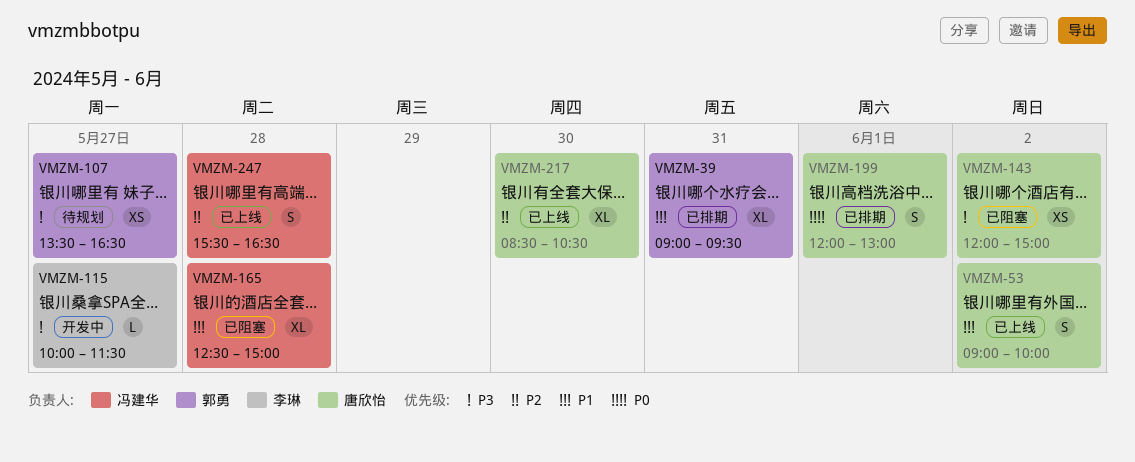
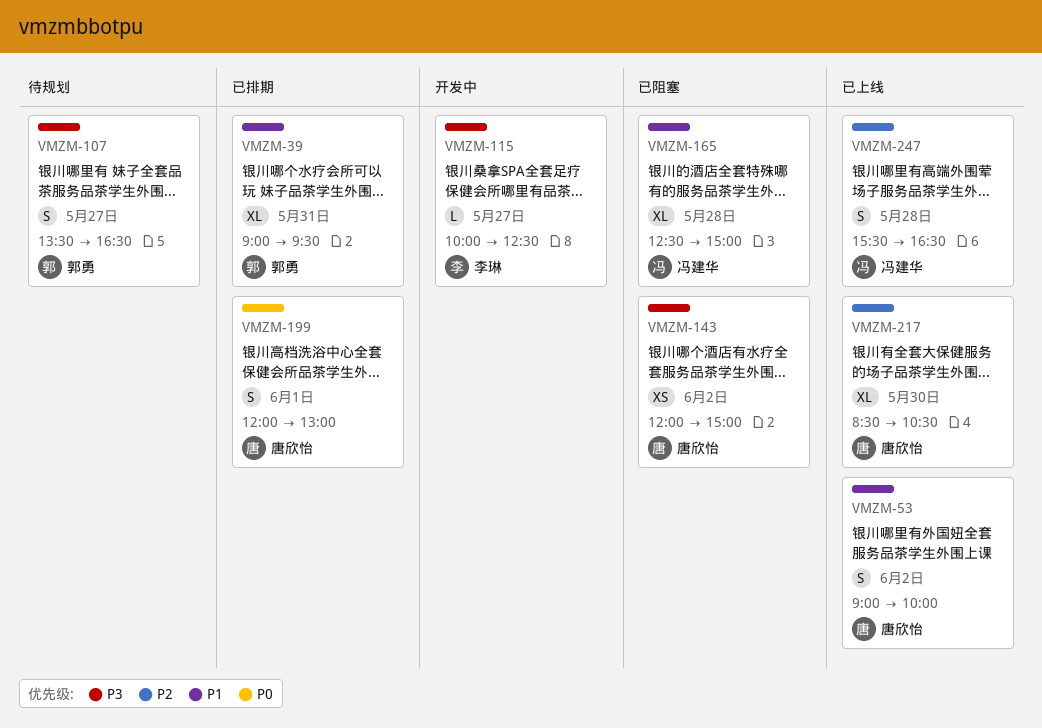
VMZM-107, estimate: XS -> S
VMZM-115, ends: 11:30 -> 12:30

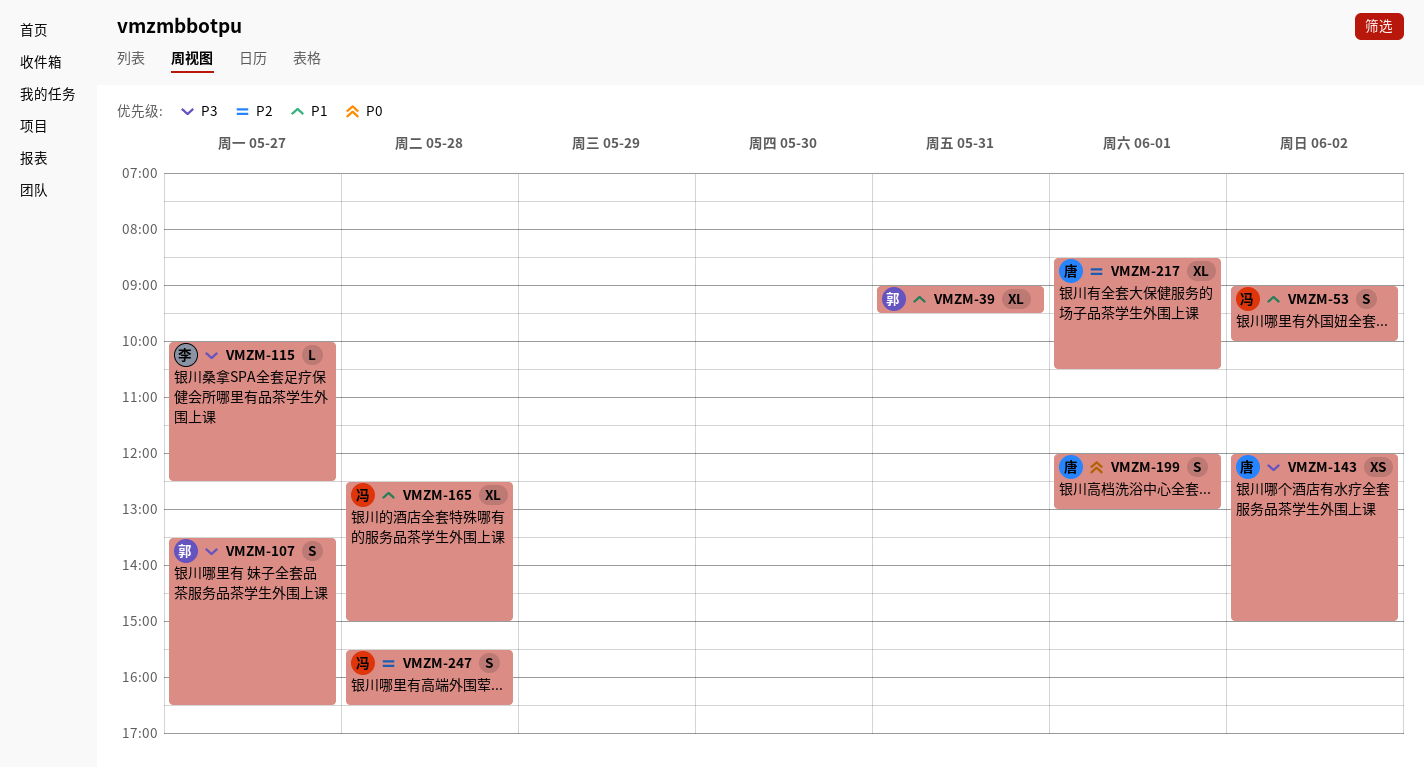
VMZM-53, owner: 唐欣怡 -> 冯建华
VMZM-217, day: May 30 -> Jun 1

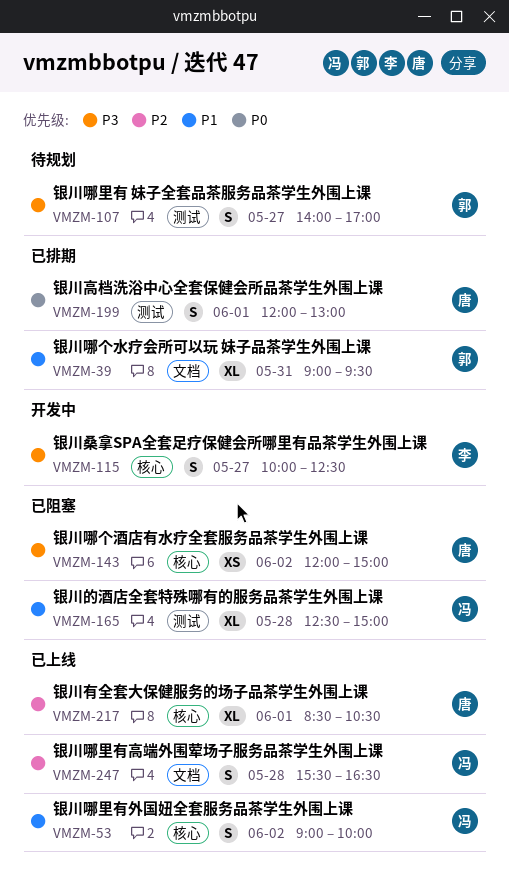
VMZM-107, begins: 13:30 -> 14:00
VMZM-107, ends: 16:30 -> 17:00
VMZM-115, estimate: L -> S

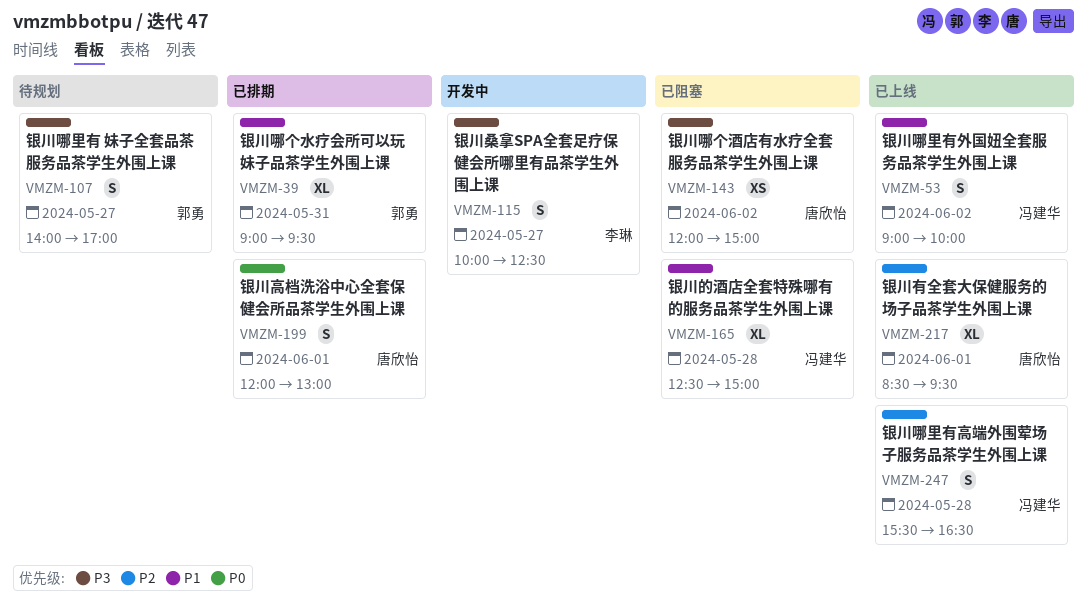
VMZM-217, ends: 10:30 -> 09:30

